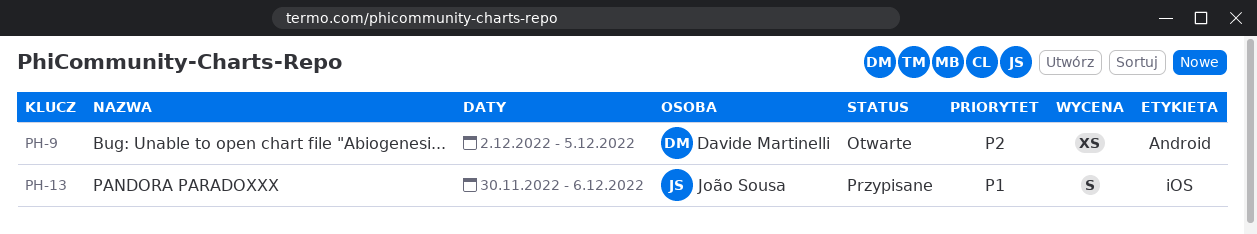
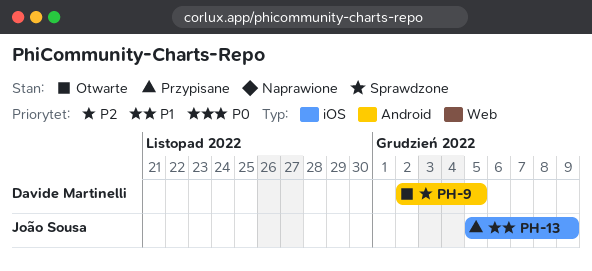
PH-13, start: Nov 30 -> Dec 5
PH-13, due: Dec 6 -> Dec 9

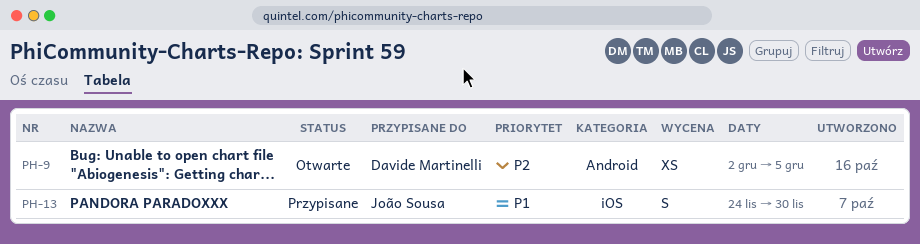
PH-13, start: Dec 5 -> Nov 24
PH-13, due: Dec 9 -> Nov 30

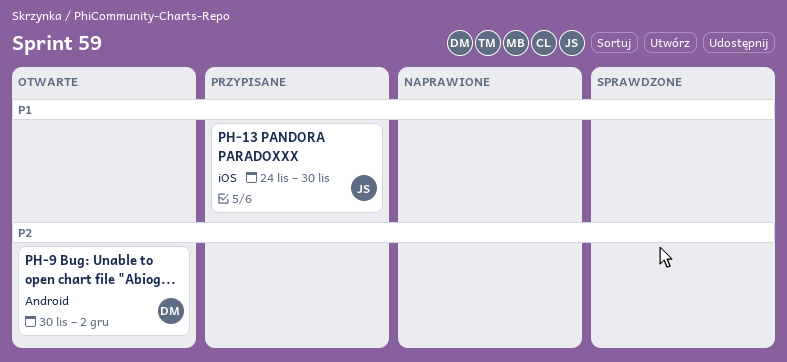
PH-9, start: Dec 2 -> Nov 30
PH-9, due: Dec 5 -> Dec 2

